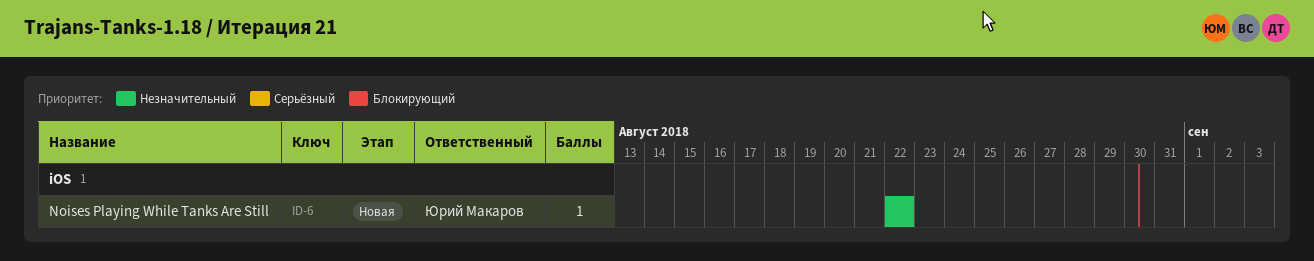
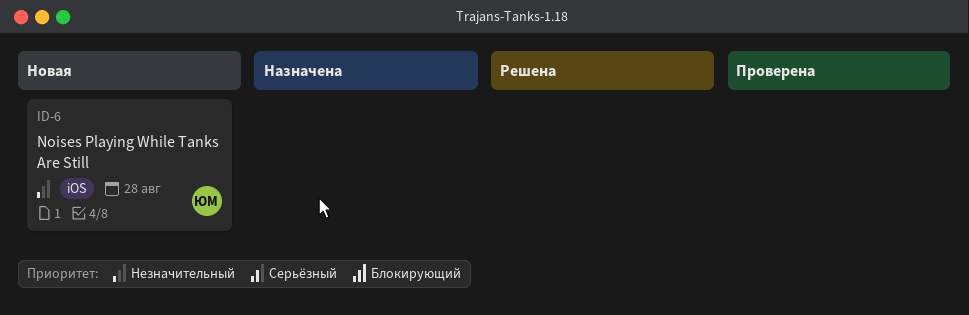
ID-6, due: Aug 22 -> Aug 28

